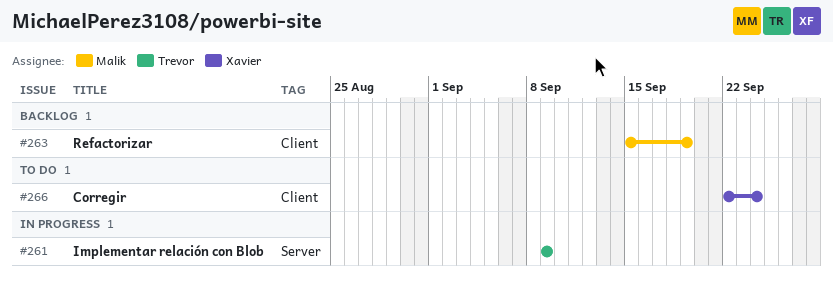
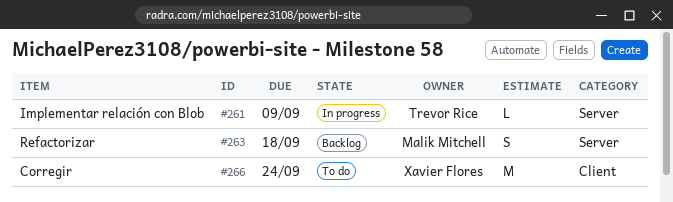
#263, label: Client -> Server
#263, due: Sep 19 -> Sep 18

